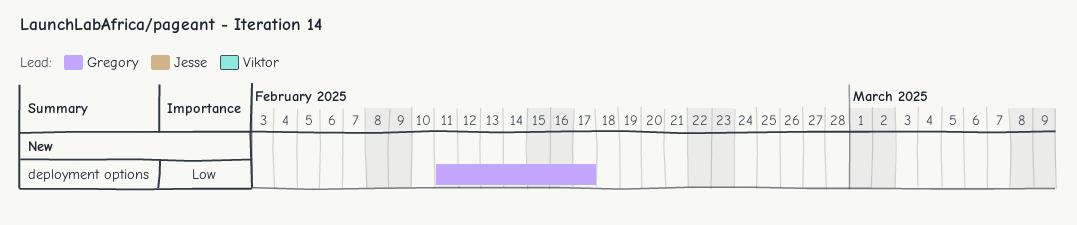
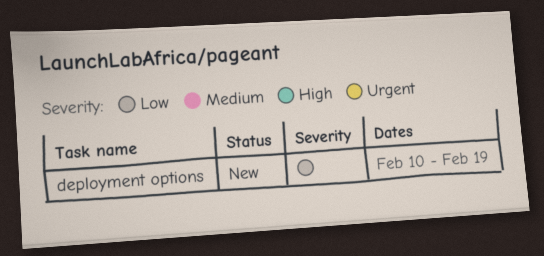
deployment options, start: Feb 11 -> Feb 10
deployment options, due: Feb 17 -> Feb 19

